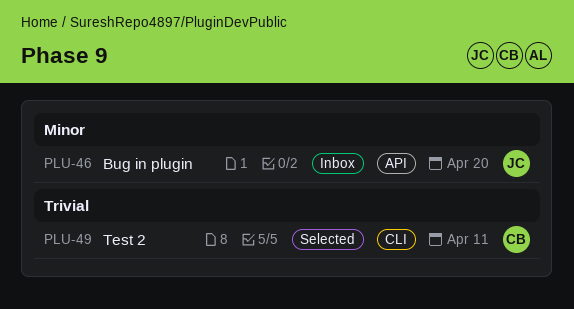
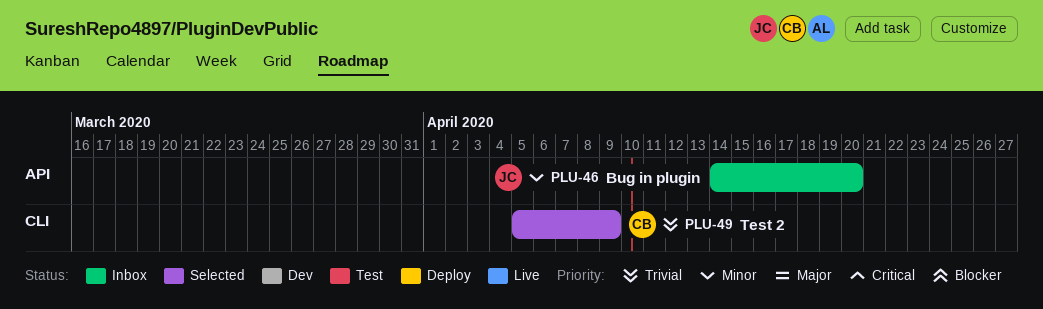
PLU-49, due: Apr 11 -> Apr 9

